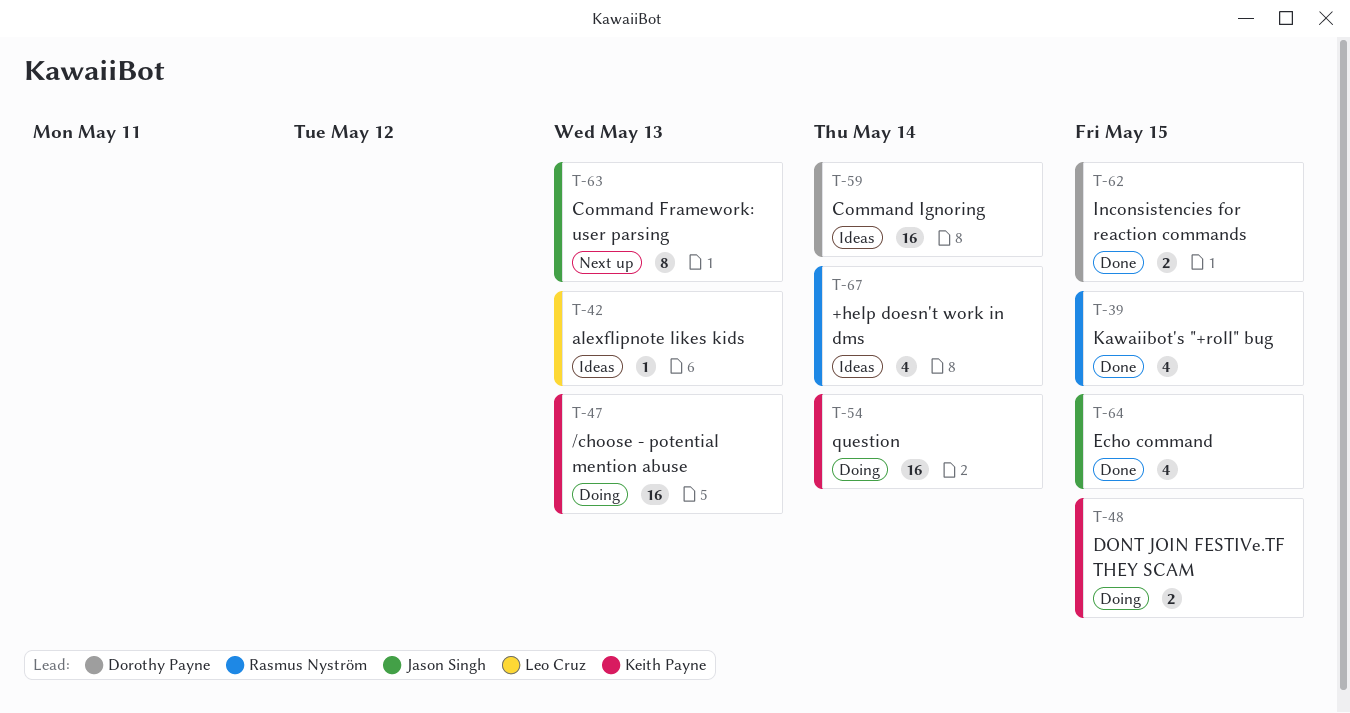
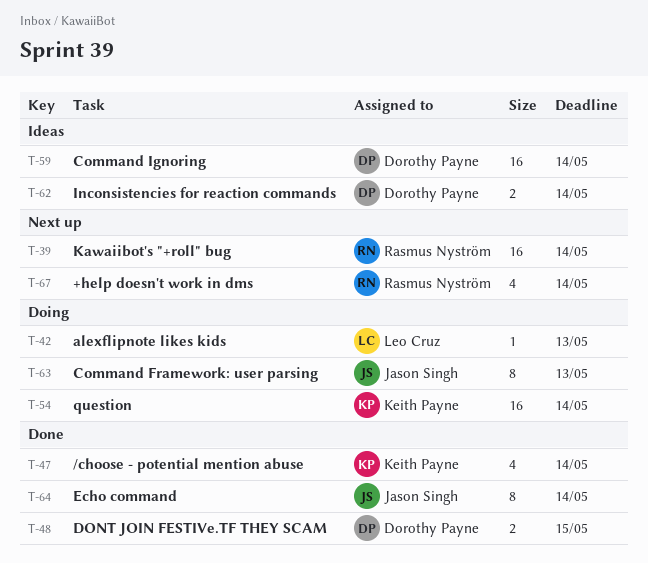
T-39, status: Done -> Next up
T-39, estimate: 4 -> 16
T-39, due: May 15 -> May 14
T-42, status: Ideas -> Doing
T-47, status: Doing -> Done
T-47, estimate: 16 -> 4
T-47, due: May 13 -> May 14
T-48, status: Doing -> Done
T-48, owner: Keith Payne -> Dorothy Payne
T-62, status: Done -> Ideas
T-62, due: May 15 -> May 14
T-63, status: Next up -> Doing
T-64, estimate: 4 -> 8
T-64, due: May 15 -> May 14
T-67, status: Ideas -> Next up

